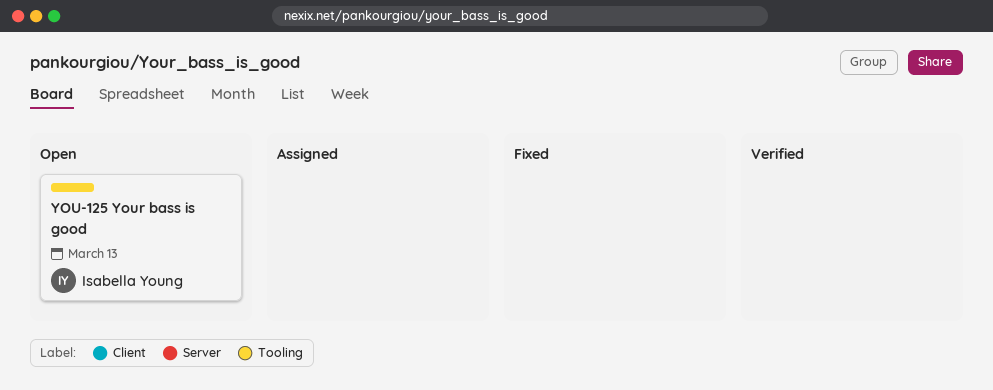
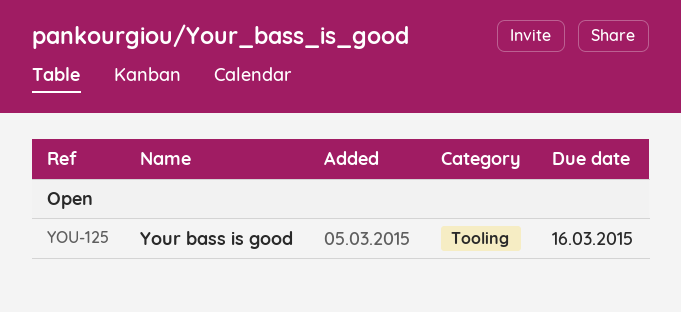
YOU-125, due: Mar 13 -> Mar 16

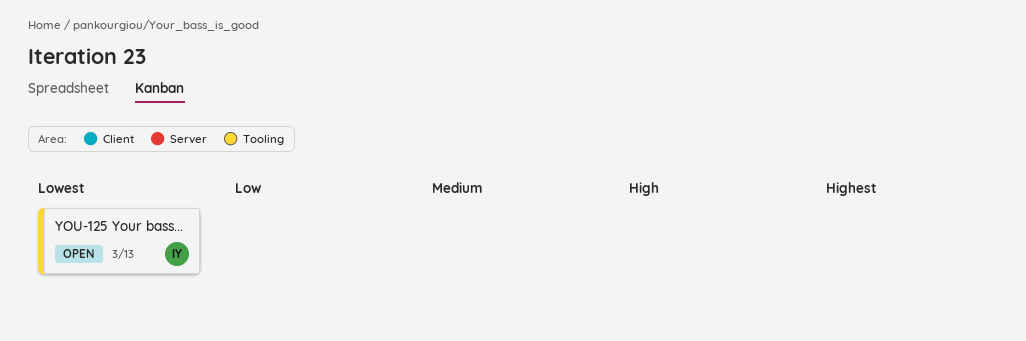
YOU-125, due: Mar 16 -> Mar 13

